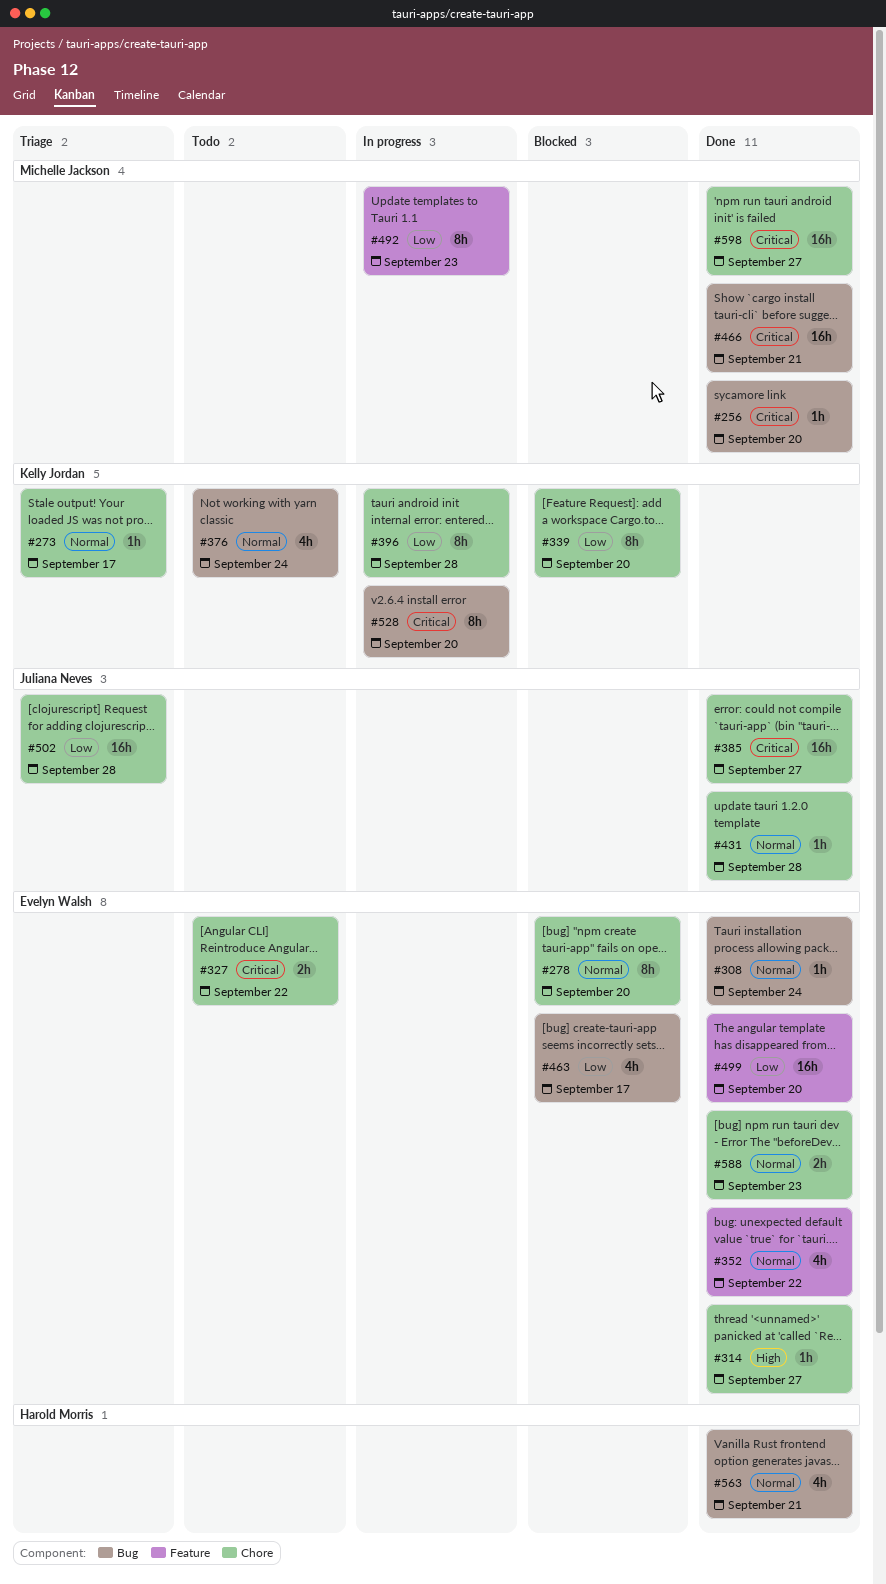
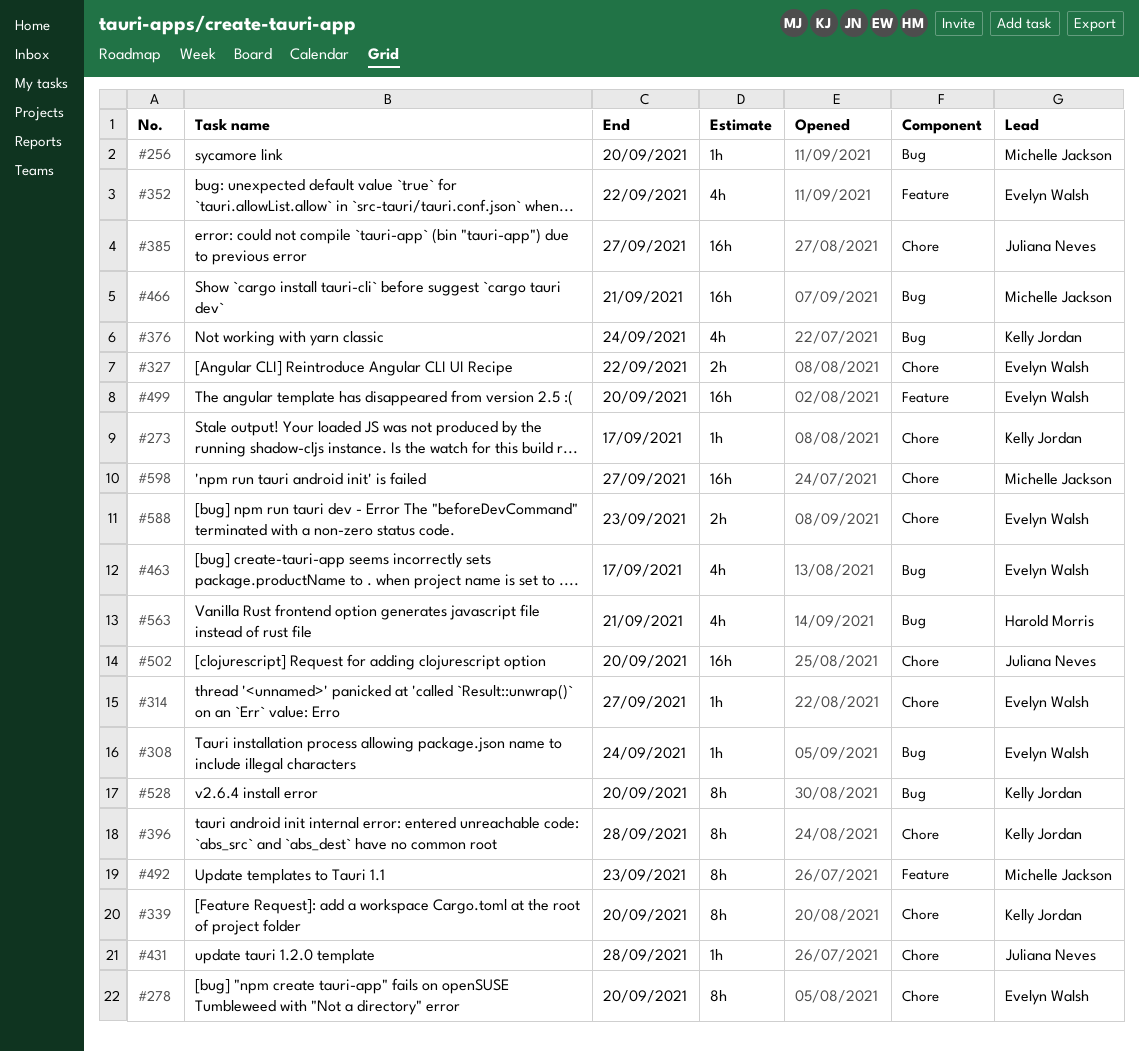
#502, due: Sep 28 -> Sep 20

